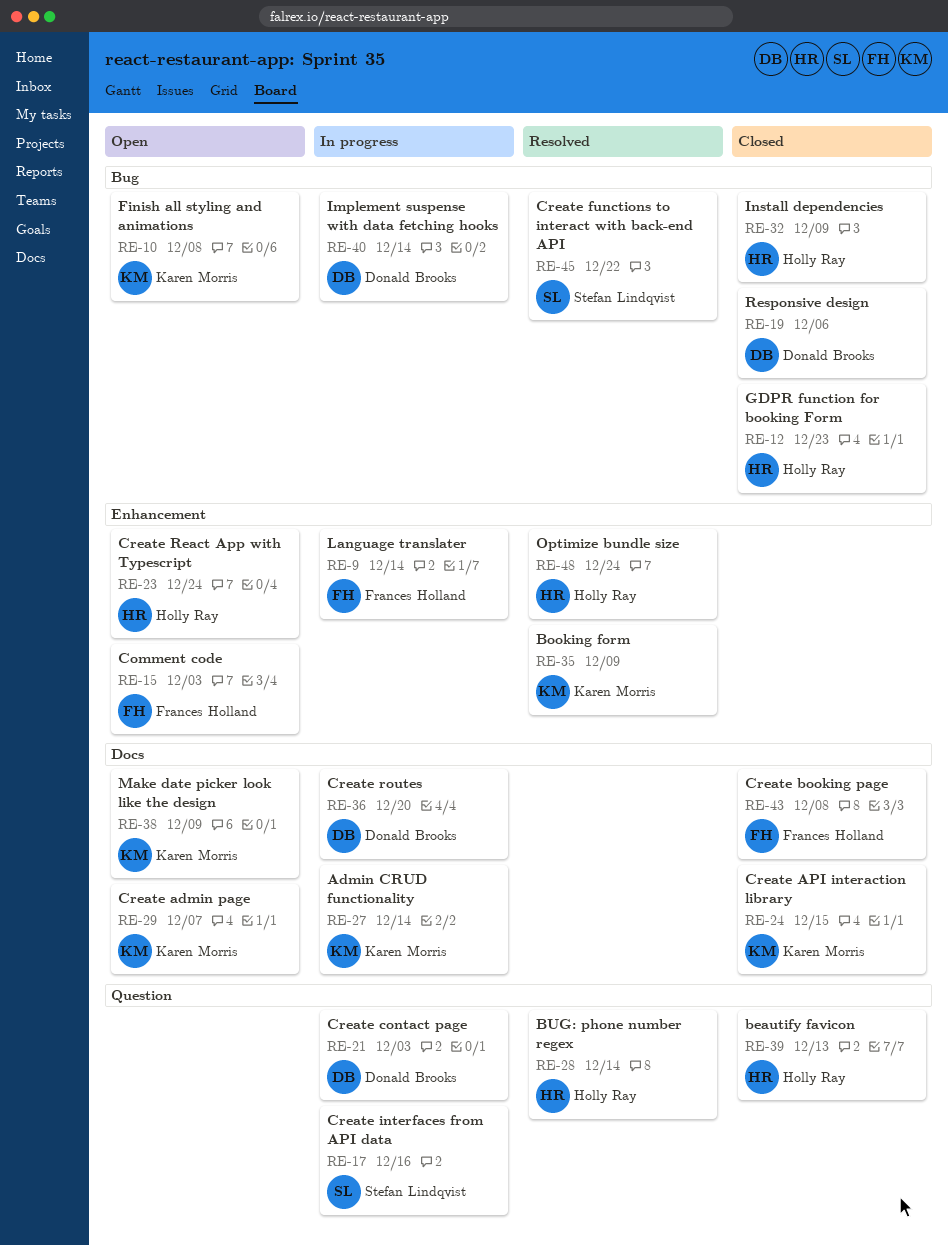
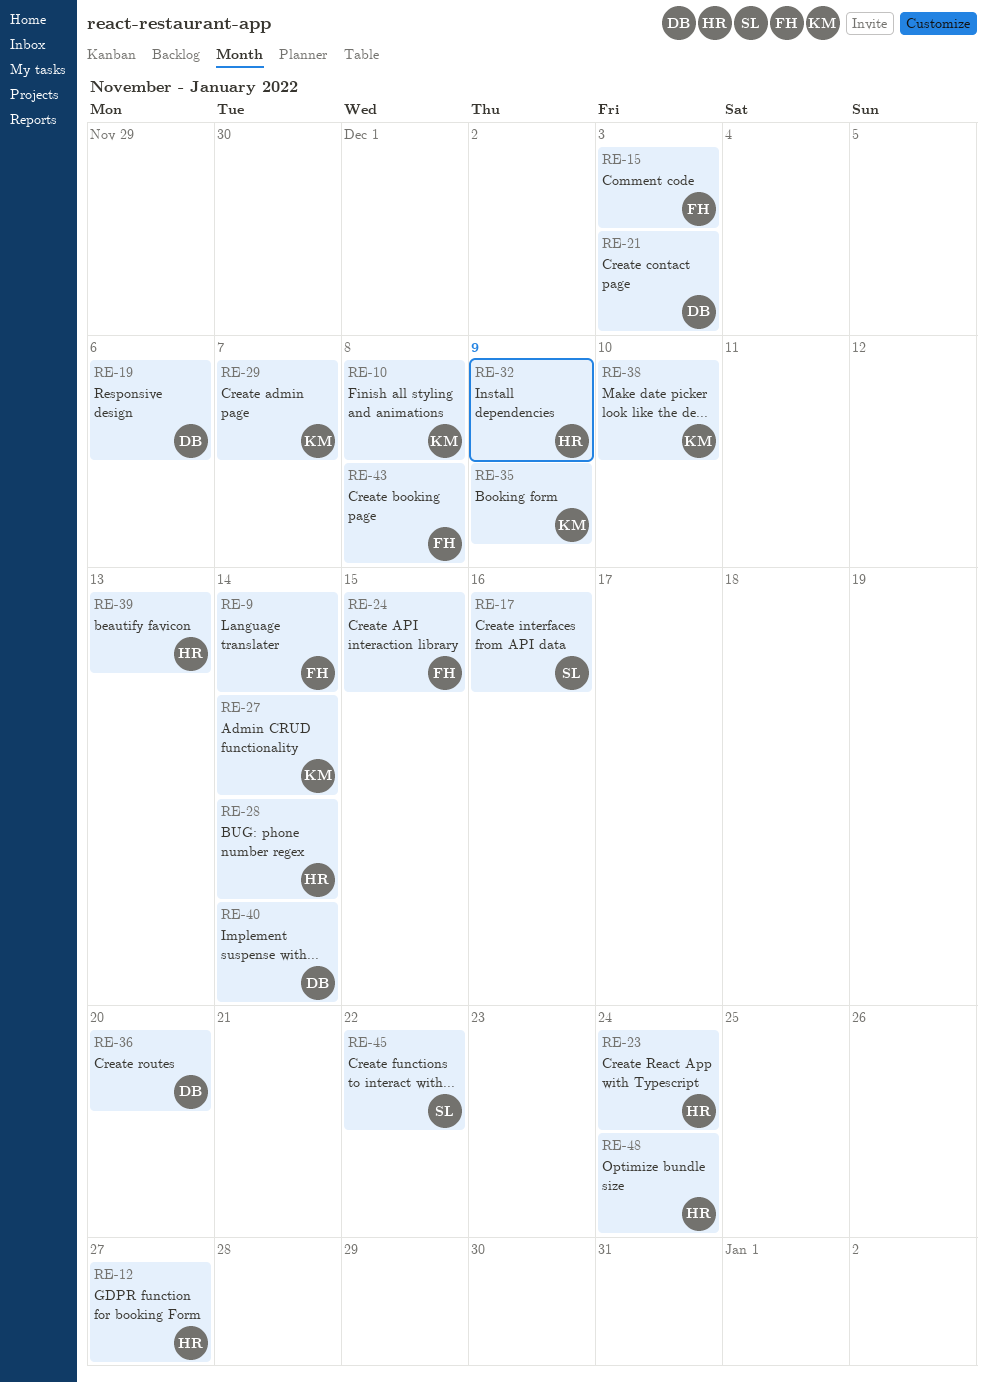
RE-12, due: Dec 23 -> Dec 27
RE-24, owner: Karen Morris -> Frances Holland
RE-38, due: Dec 9 -> Dec 10

